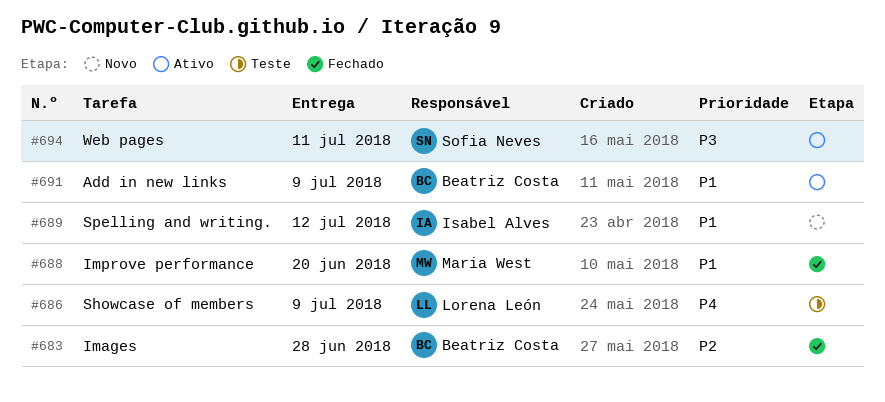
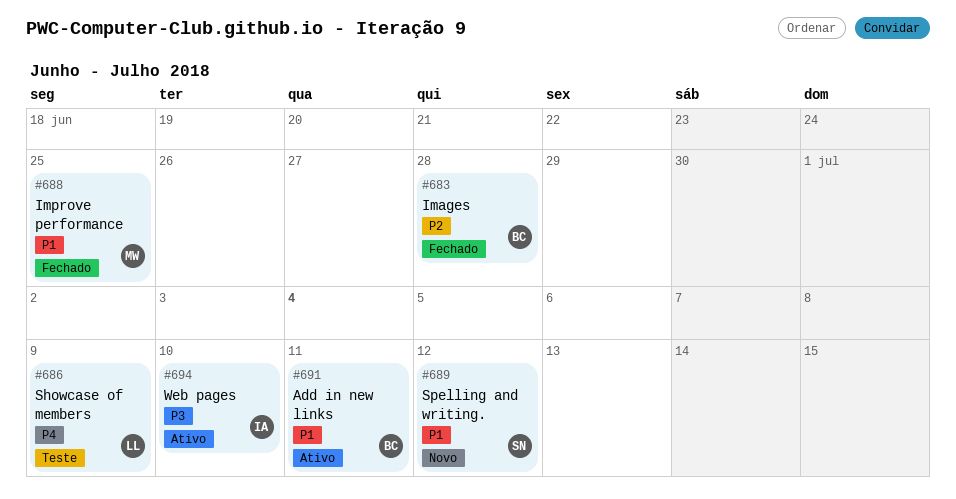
#688, due: Jun 20 -> Jun 25
#689, owner: Isabel Alves -> Sofia Neves
#691, due: Jul 9 -> Jul 11
#694, owner: Sofia Neves -> Isabel Alves
#694, due: Jul 11 -> Jul 10

